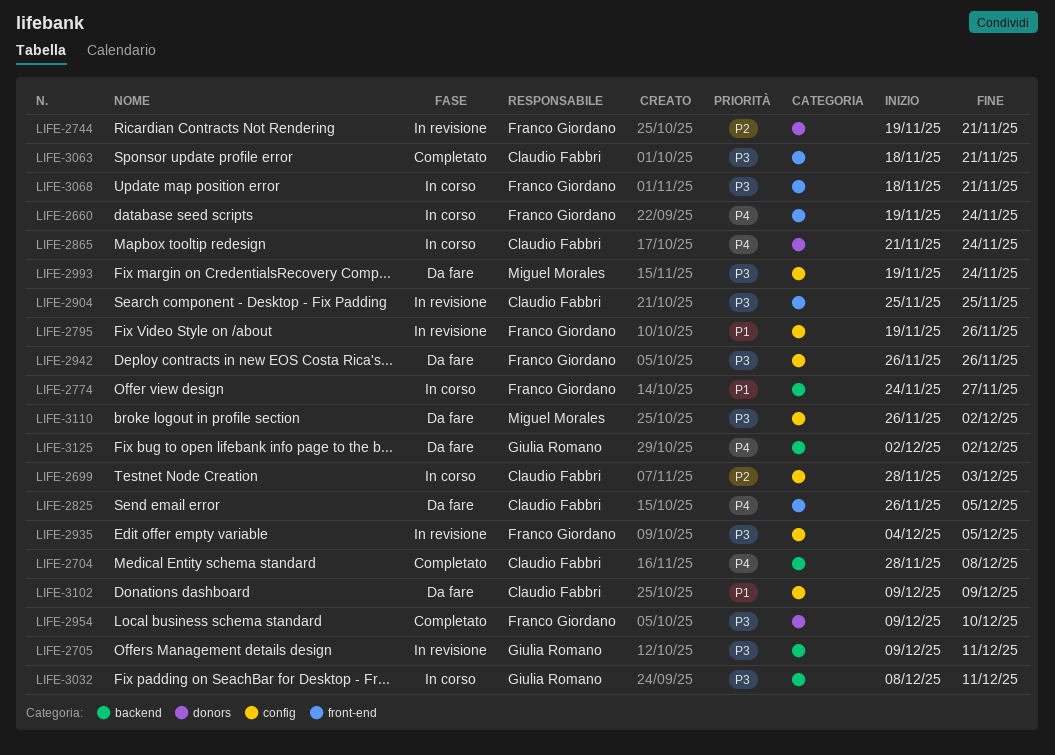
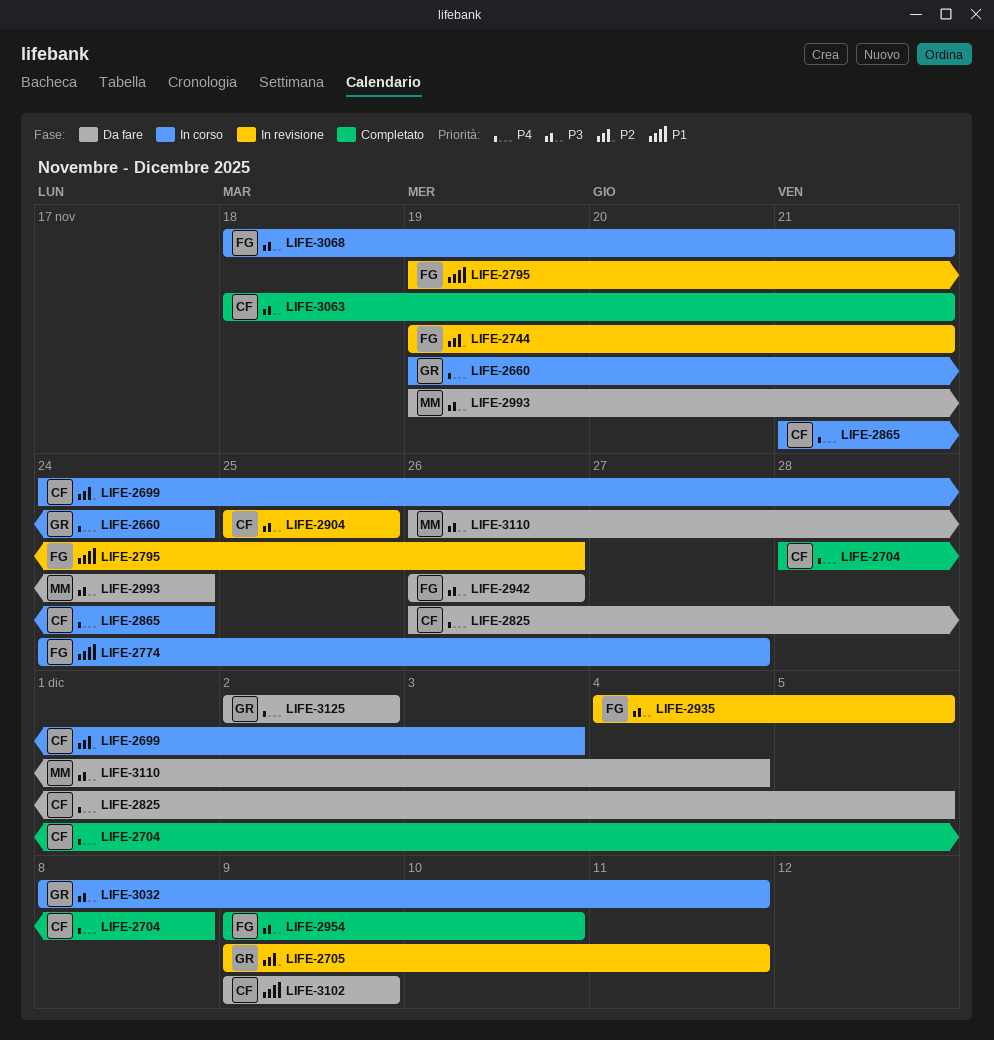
LIFE-2660, owner: Franco Giordano -> Giulia Romano
LIFE-2699, start: Nov 28 -> Nov 24
LIFE-2705, priority: P3 -> P2
LIFE-3110, due: Dec 2 -> Dec 4

